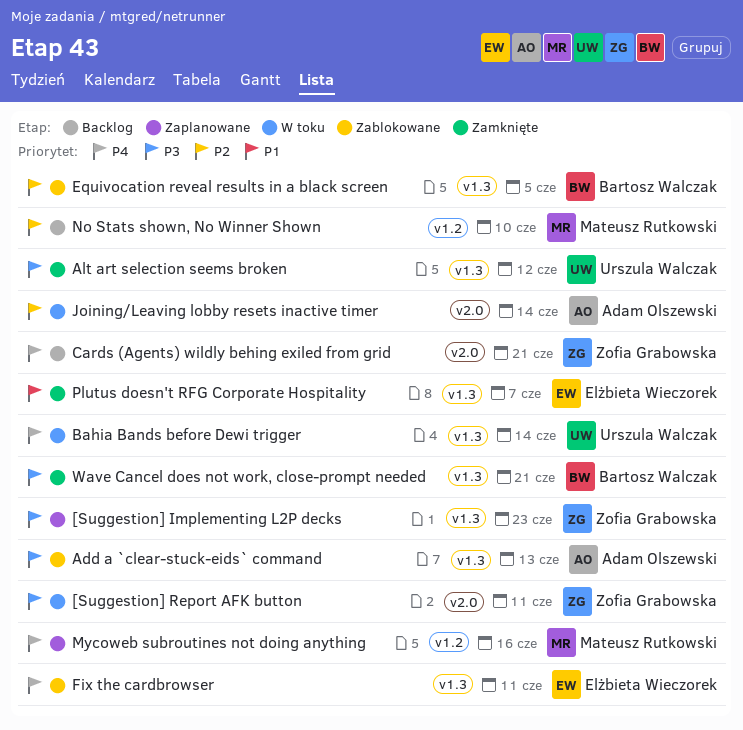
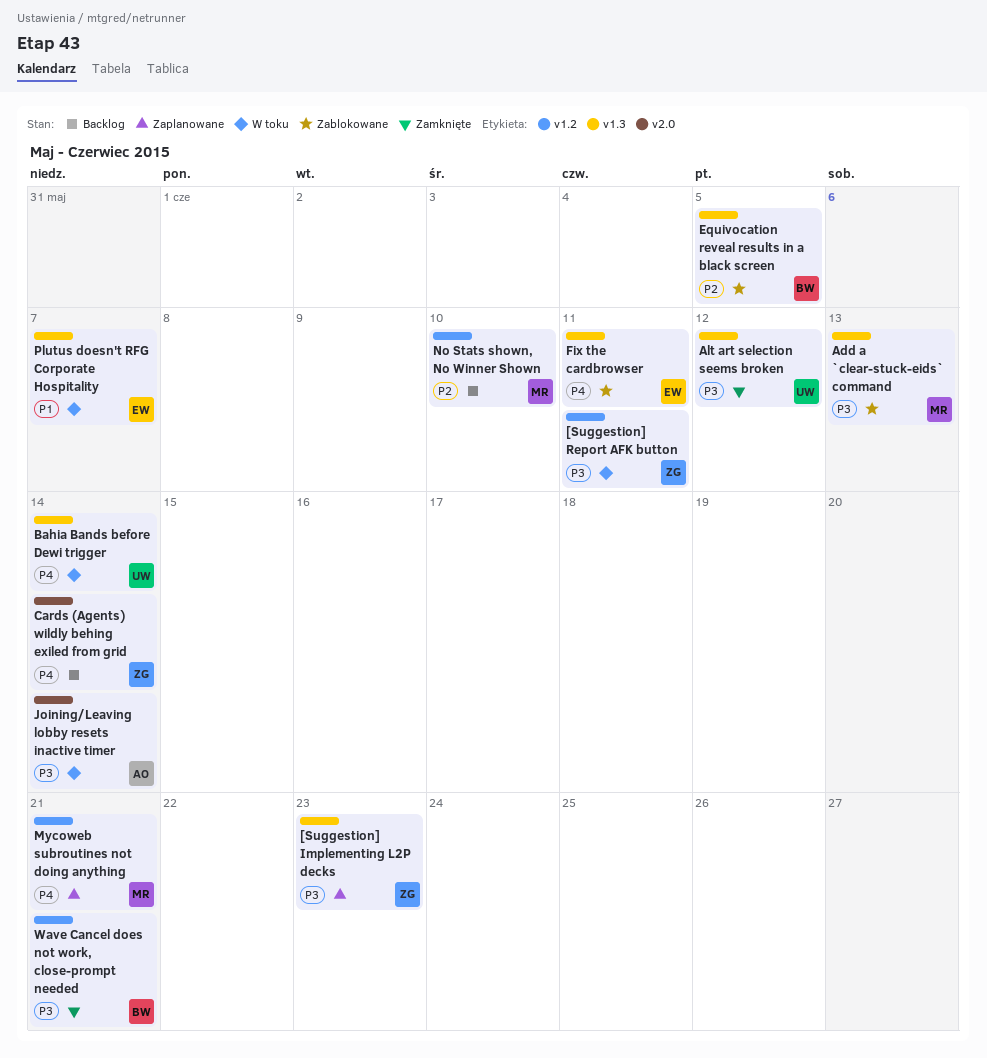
[Suggestion] Report AFK button, label: v2.0 -> v1.2
Add a `clear-stuck-eids` command, owner: Adam Olszewski -> Mateusz Rutkowski
Cards (Agents) wildly behing exiled from grid, due: Jun 21 -> Jun 14
Joining/Leaving lobby resets inactive timer, priority: P2 -> P3
Mycoweb subroutines not doing anything, due: Jun 16 -> Jun 21
Plutus doesn't RFG Corporate Hospitality, status: Zamknięte -> W toku
Wave Cancel does not work, close-prompt needed, label: v1.3 -> v1.2

